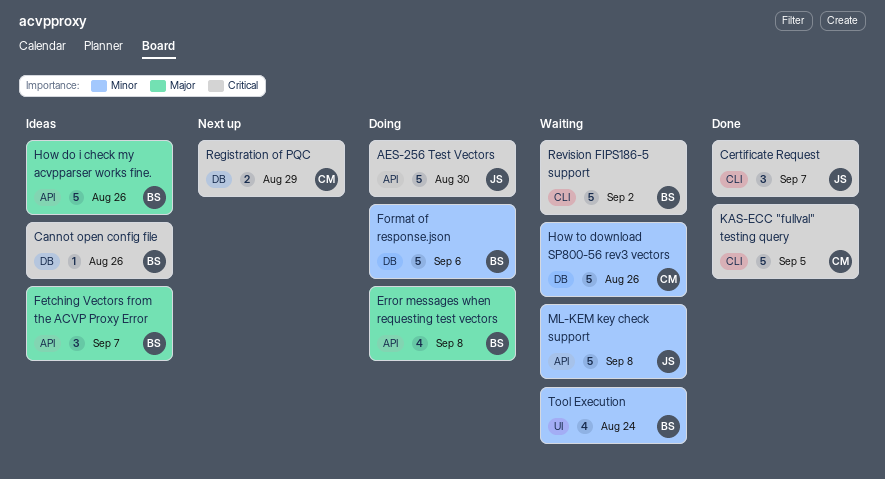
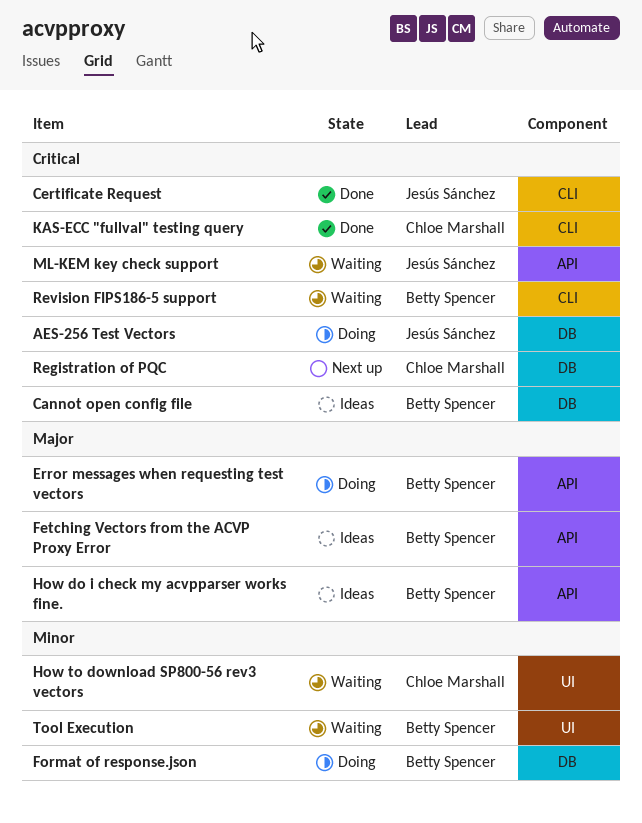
AES-256 Test Vectors, label: API -> DB
How to download SP800-56 rev3 vectors, label: DB -> UI
ML-KEM key check support, priority: Minor -> Critical

